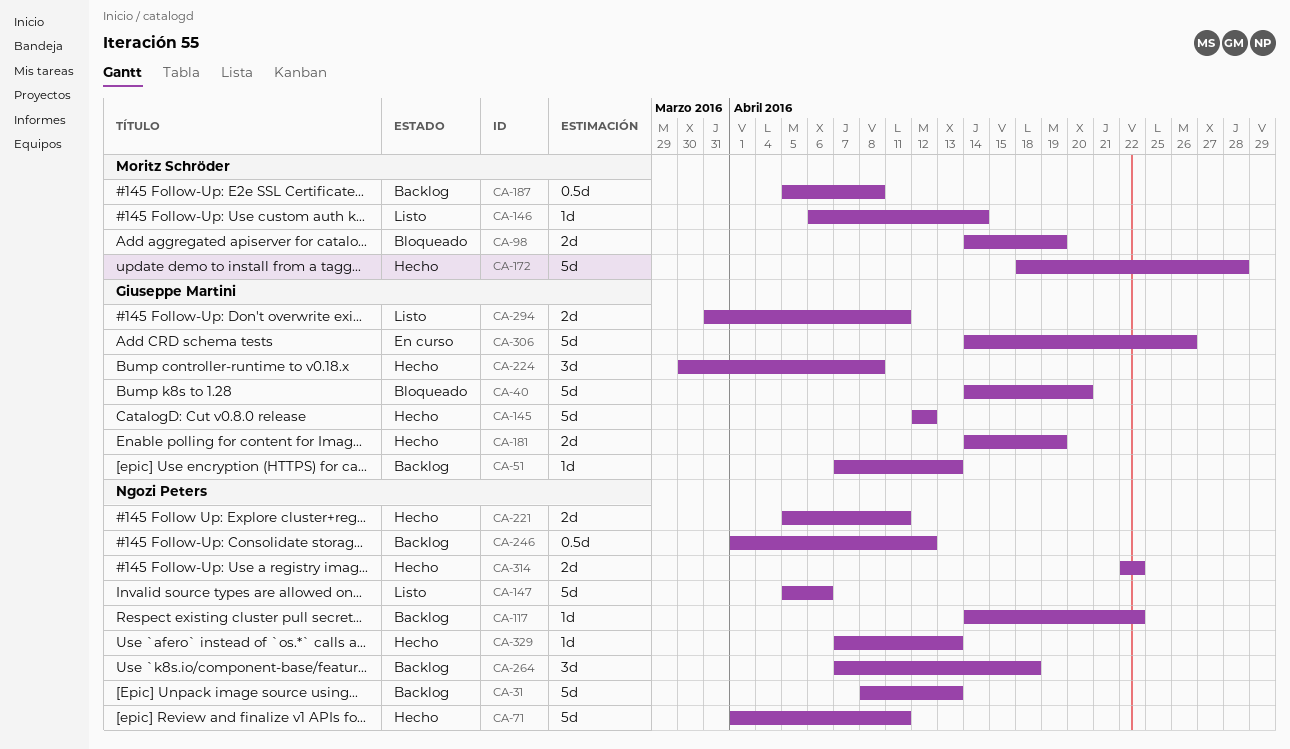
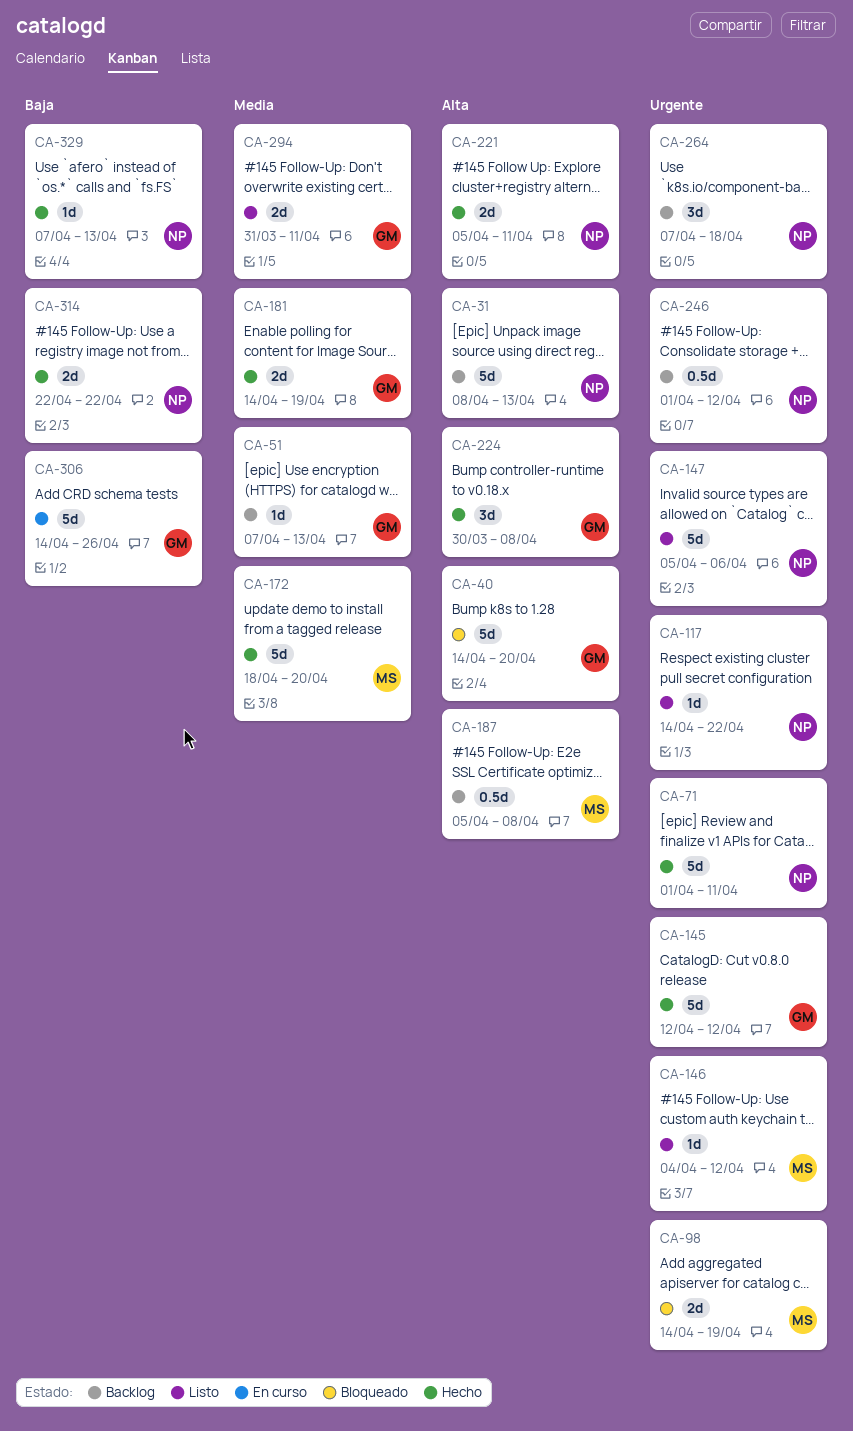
CA-117, status: Backlog -> Listo
CA-146, start: Apr 6 -> Apr 4
CA-146, due: Apr 14 -> Apr 12
CA-172, due: Apr 28 -> Apr 20

